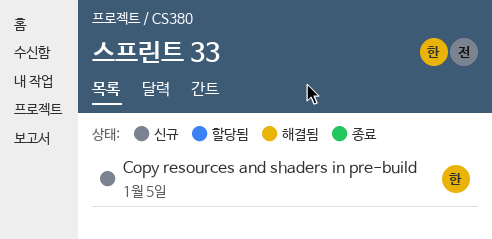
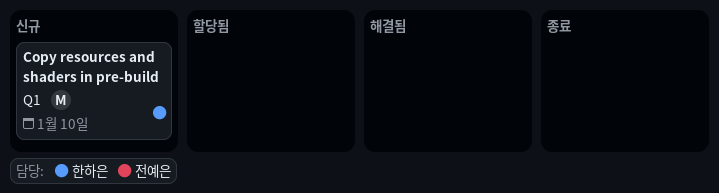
Copy resources and shaders in pre-build, due: Jan 5 -> Jan 10

